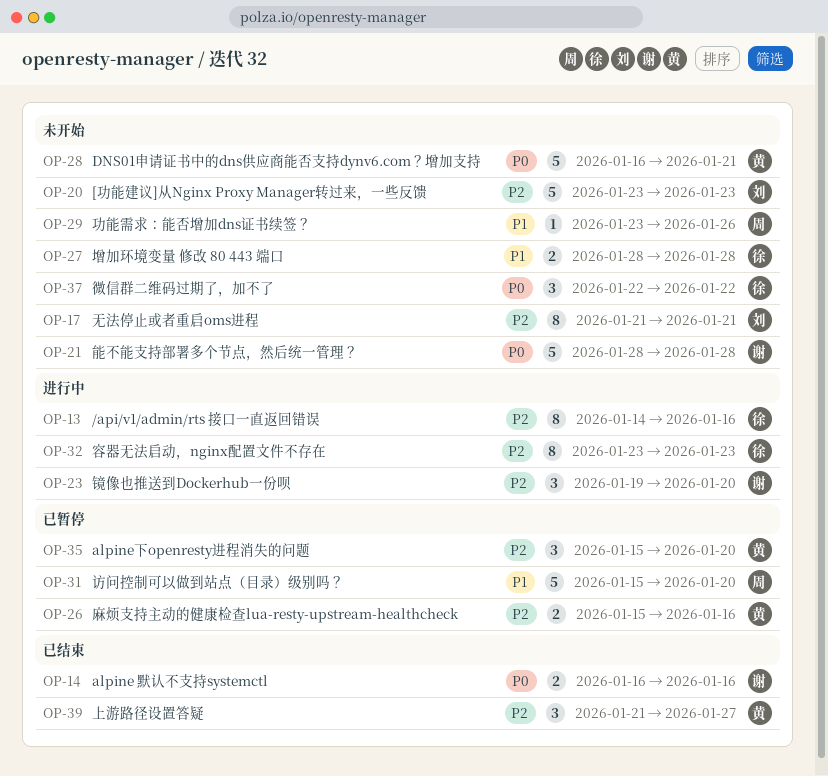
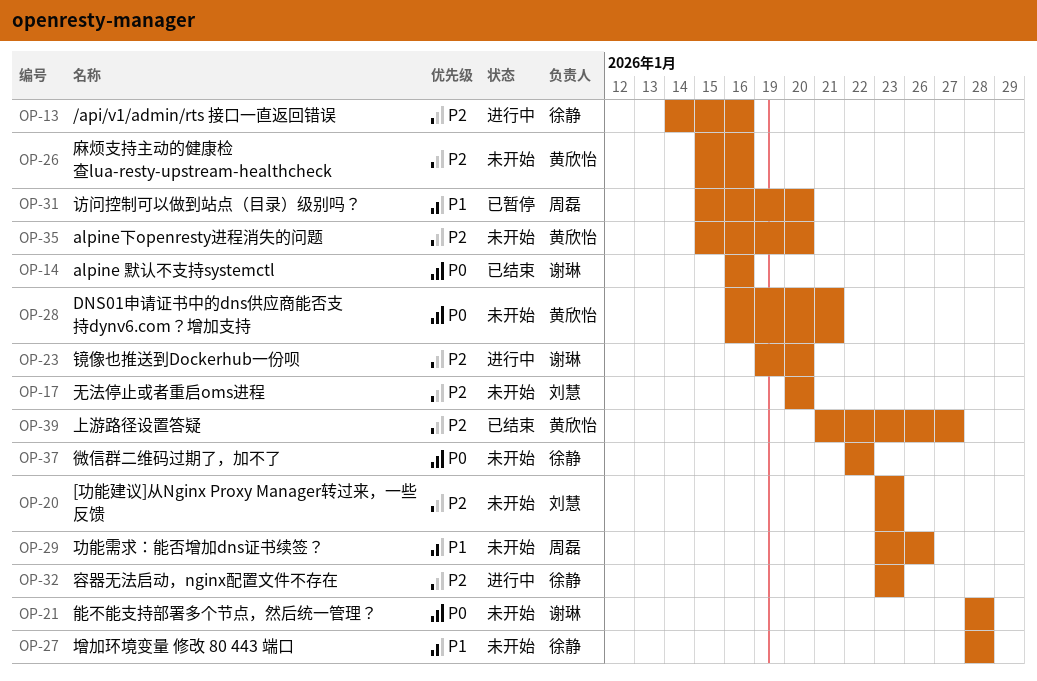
OP-17, start: Jan 21 -> Jan 20
OP-17, due: Jan 21 -> Jan 20
OP-26, status: 已暂停 -> 未开始
OP-35, status: 已暂停 -> 未开始

